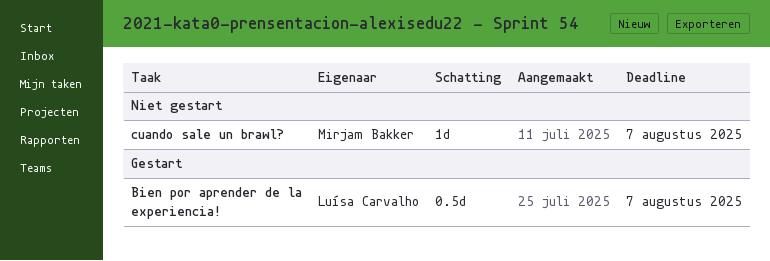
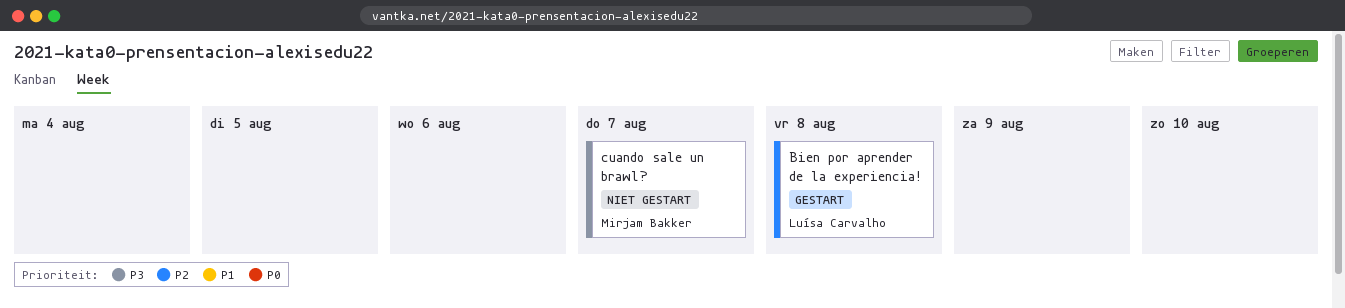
Bien por aprender de la experiencia!, due: Aug 7 -> Aug 8

